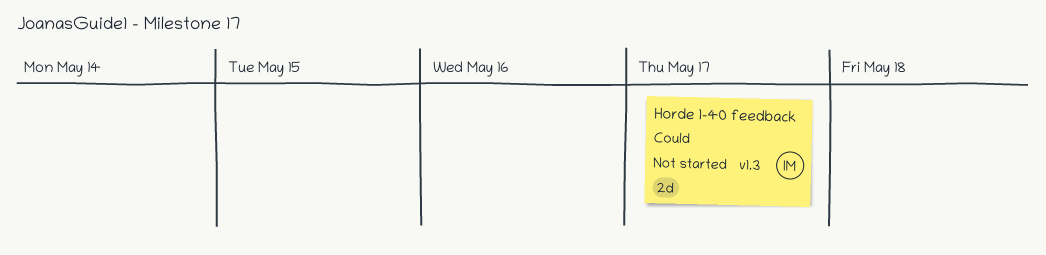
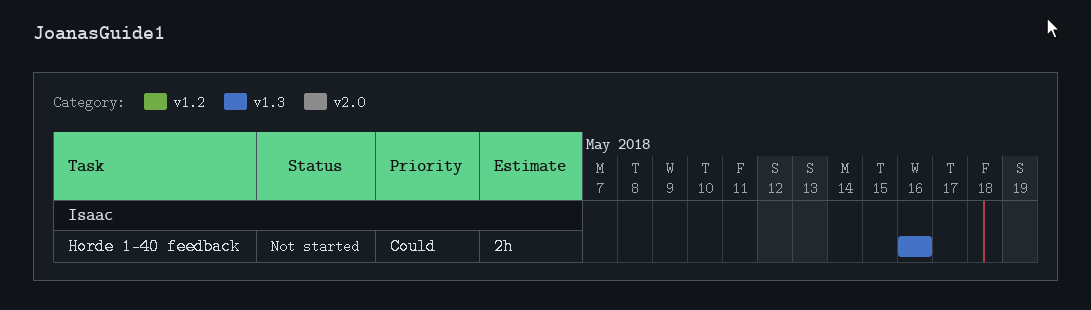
Horde 1-40 feedback, estimate: 2d -> 2h
Horde 1-40 feedback, due: May 17 -> May 16

